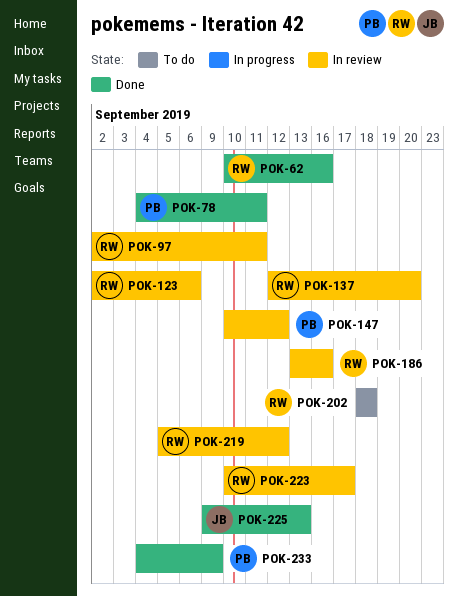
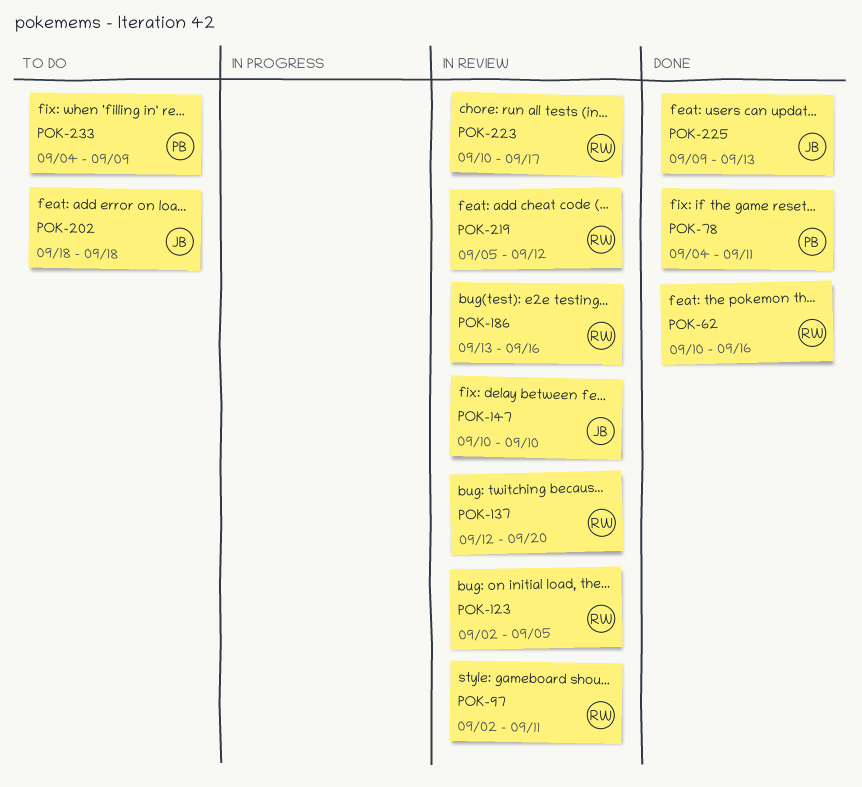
POK-123, due: Sep 6 -> Sep 5
POK-147, owner: PB -> JB
POK-147, due: Sep 12 -> Sep 10
POK-202, owner: RW -> JB
POK-233, status: Done -> To do

